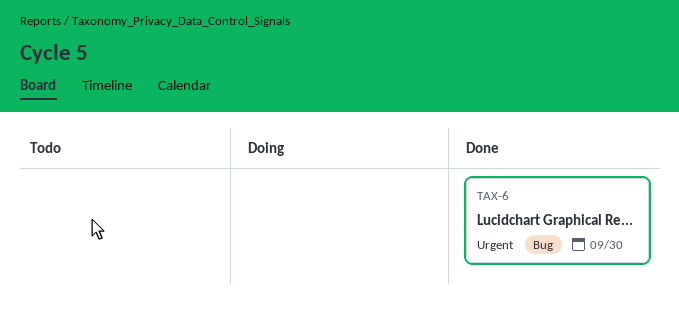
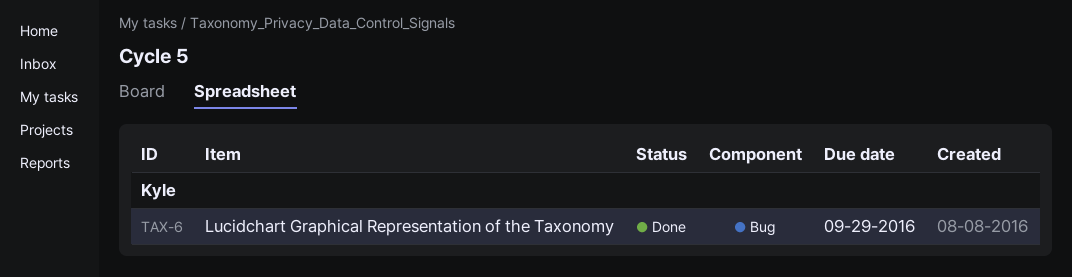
TAX-6, due: Sep 30 -> Sep 29

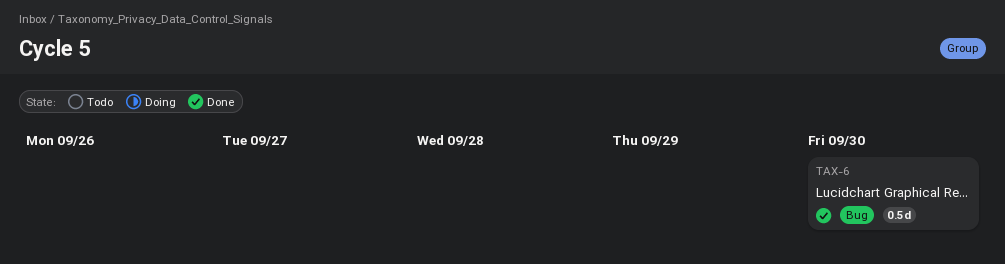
TAX-6, due: Sep 29 -> Sep 30

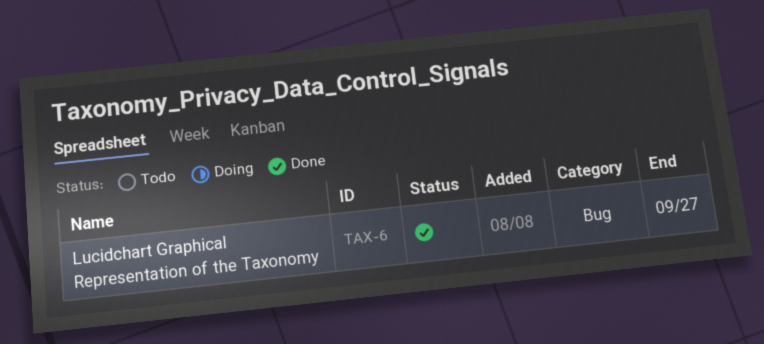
TAX-6, due: Sep 30 -> Sep 27

